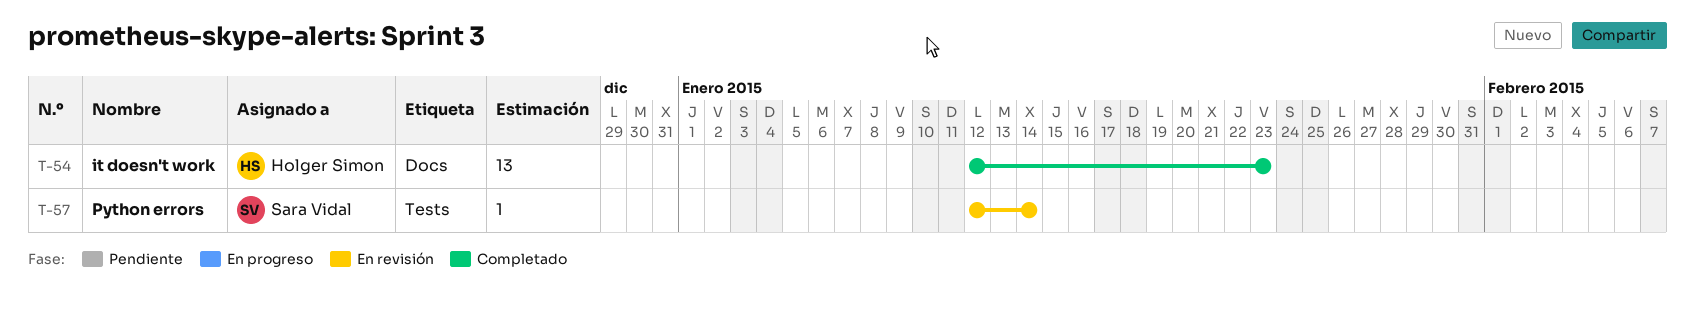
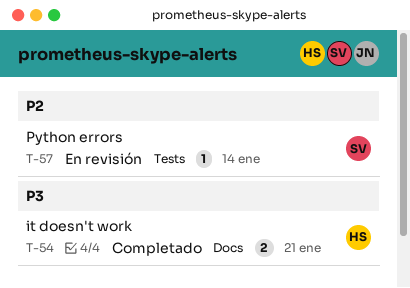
T-54, estimate: 13 -> 2
T-54, due: Jan 23 -> Jan 21

